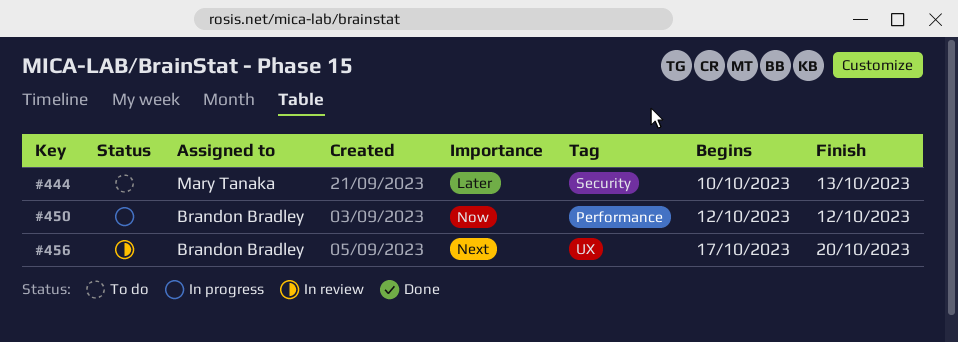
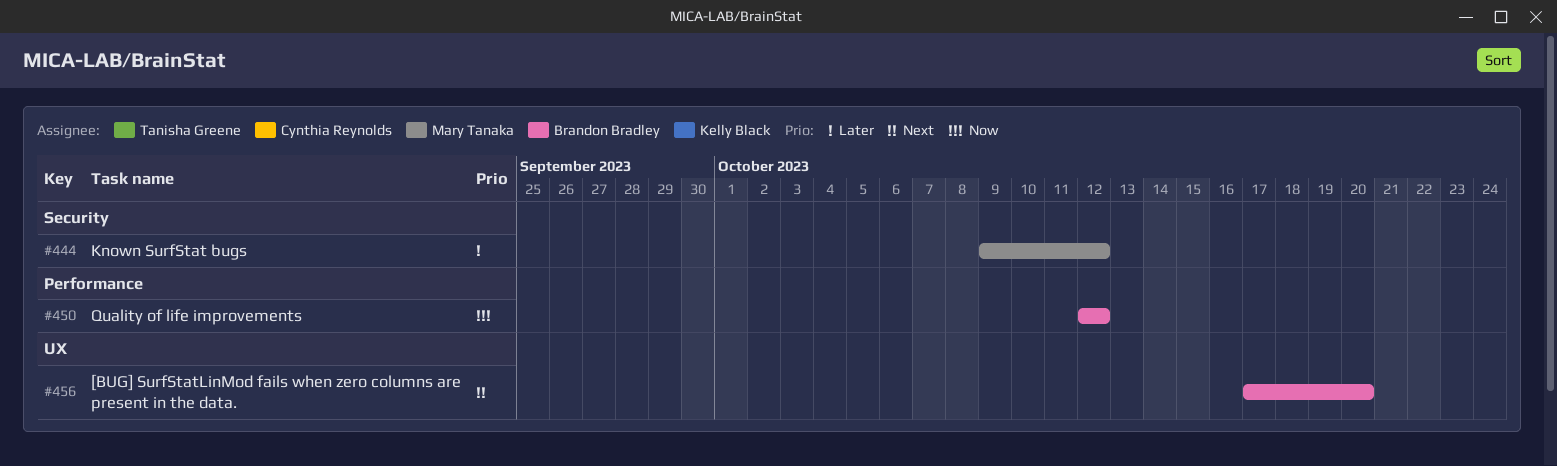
#444, start: Oct 10 -> Oct 9
#444, due: Oct 13 -> Oct 12

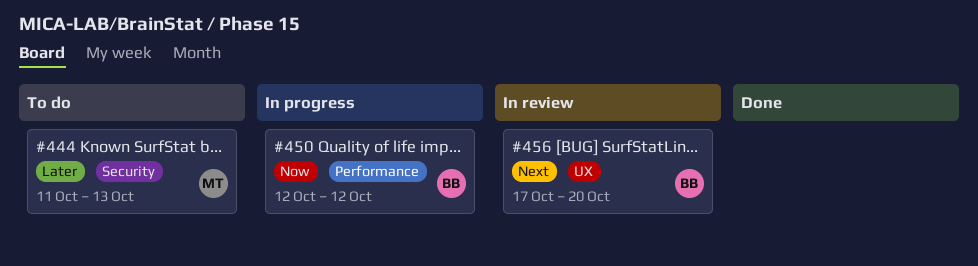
#444, start: Oct 9 -> Oct 11
#444, due: Oct 12 -> Oct 13

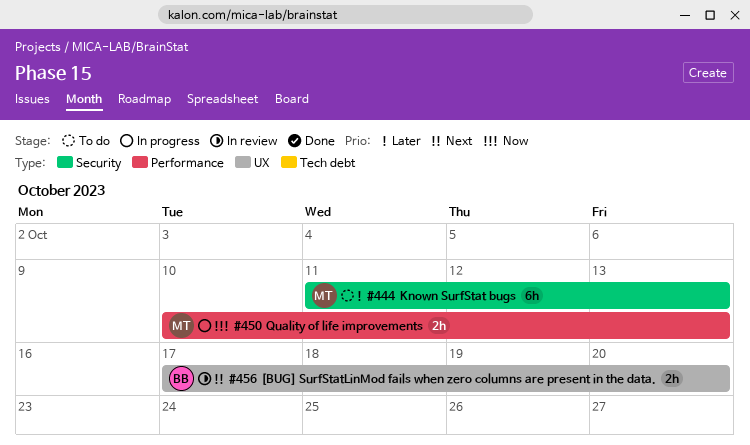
#450, owner: BB -> MT
#450, start: Oct 12 -> Oct 10
#450, due: Oct 12 -> Oct 13

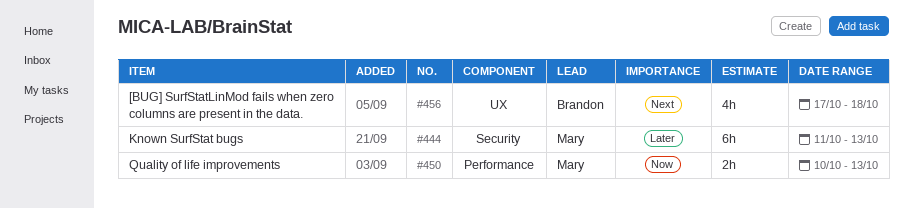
#456, estimate: 2h -> 4h
#456, due: Oct 20 -> Oct 18

